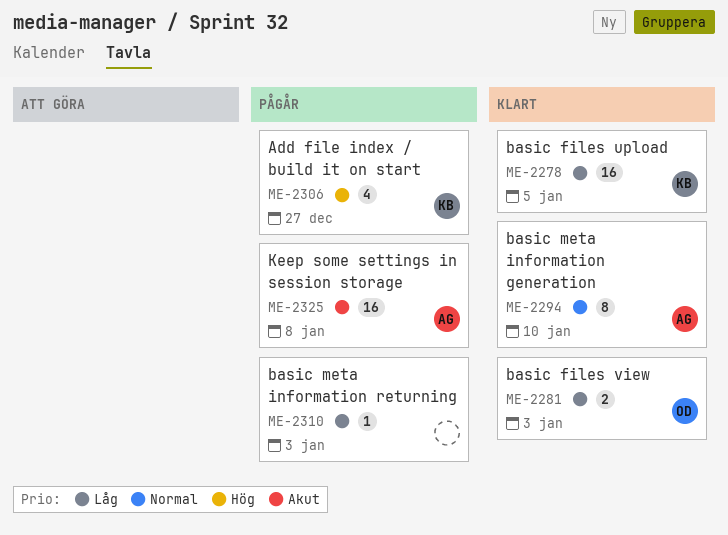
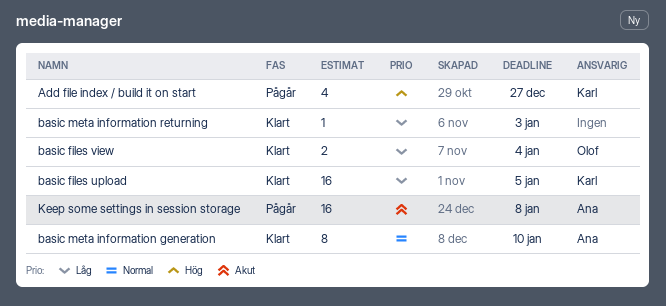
basic files view, due: Jan 3 -> Jan 4
basic meta information returning, status: Pågår -> Klart

